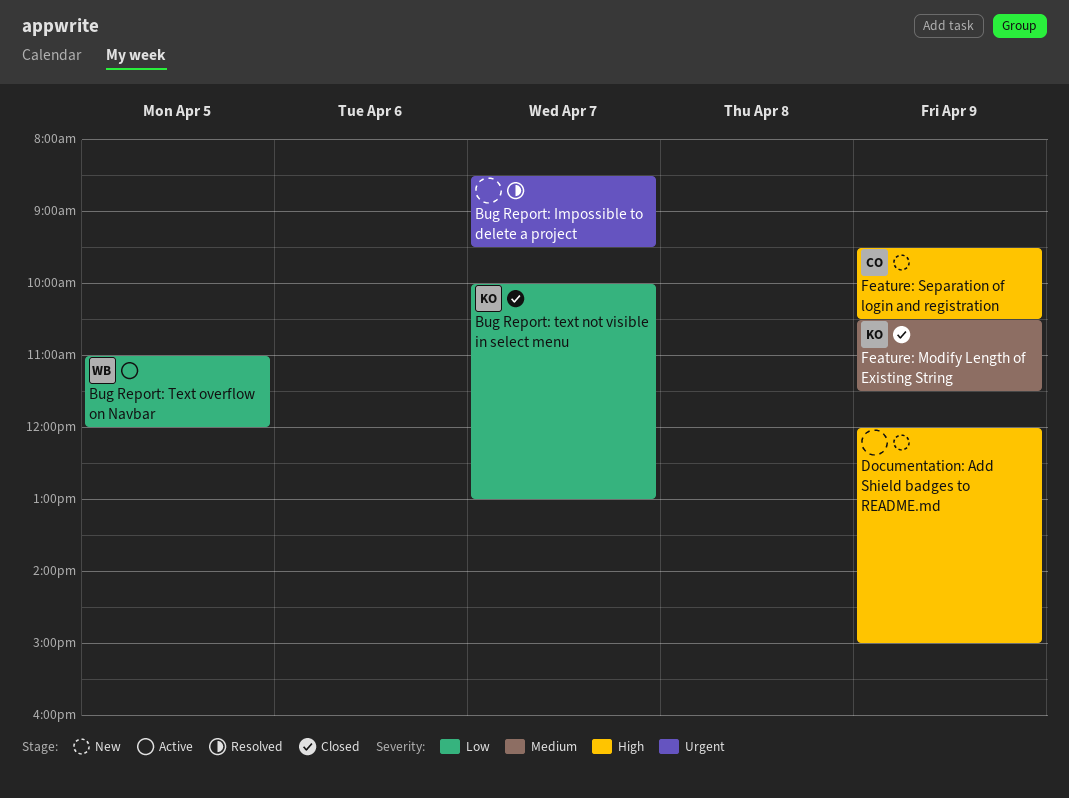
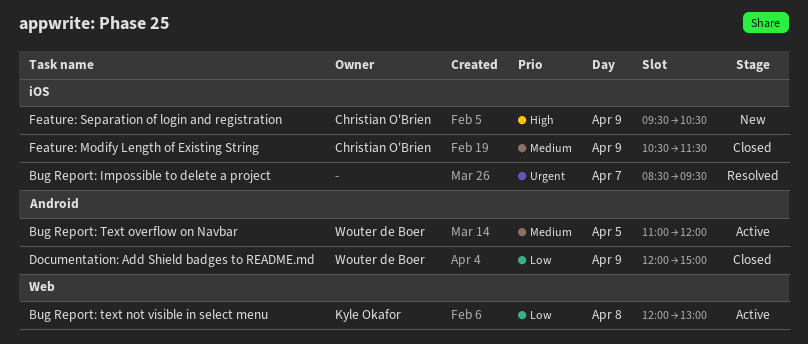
Bug Report: text not visible in select menu, status: Closed -> Active
Bug Report: text not visible in select menu, day: Apr 7 -> Apr 8
Bug Report: text not visible in select menu, begins: 10:00 -> 12:00
Bug Report: Text overflow on Navbar, priority: Low -> Medium
Documentation: Add Shield badges to README.md, status: New -> Closed
Documentation: Add Shield badges to README.md, owner: none -> Wouter de Boer
Documentation: Add Shield badges to README.md, priority: High -> Low
Feature: Modify Length of Existing String, owner: Kyle Okafor -> Christian O'Brien

